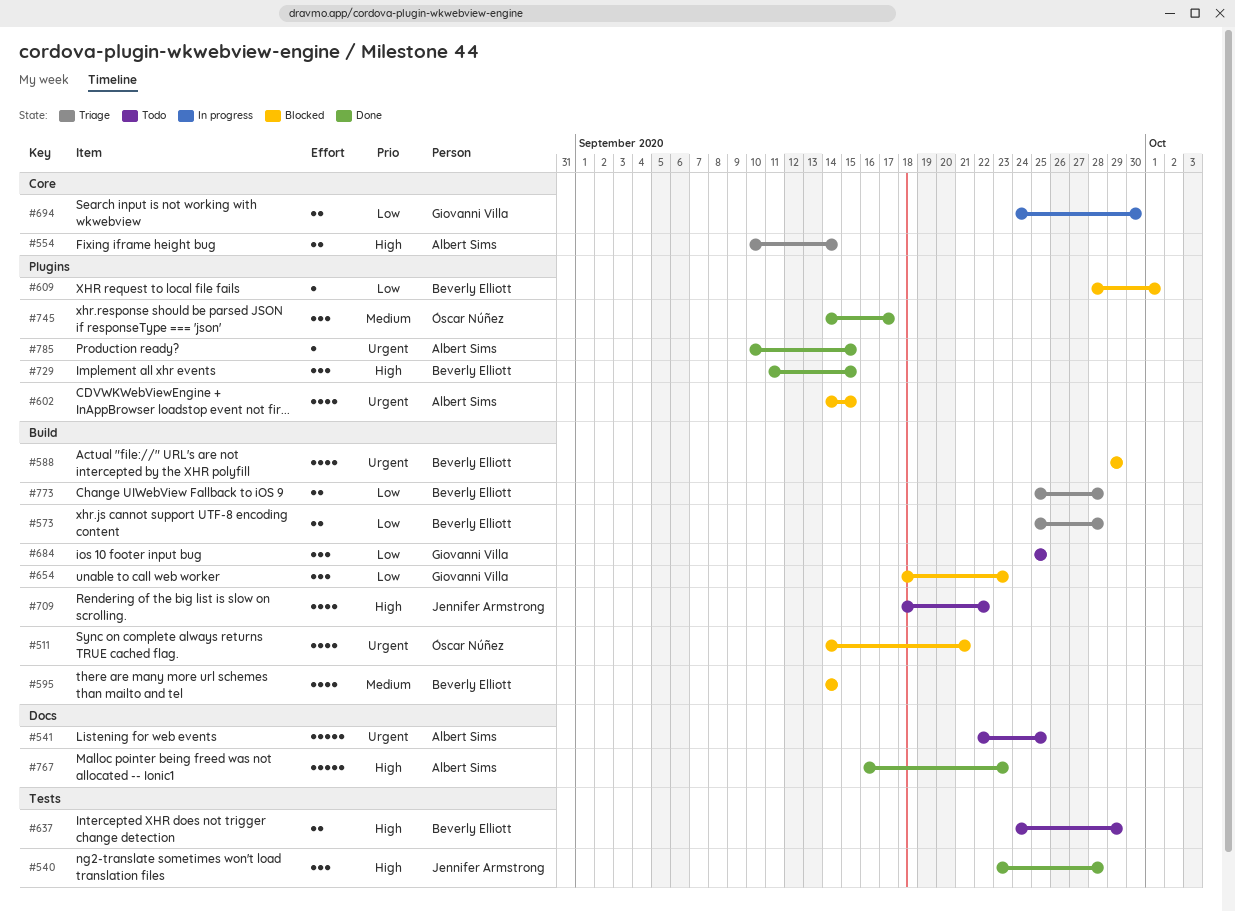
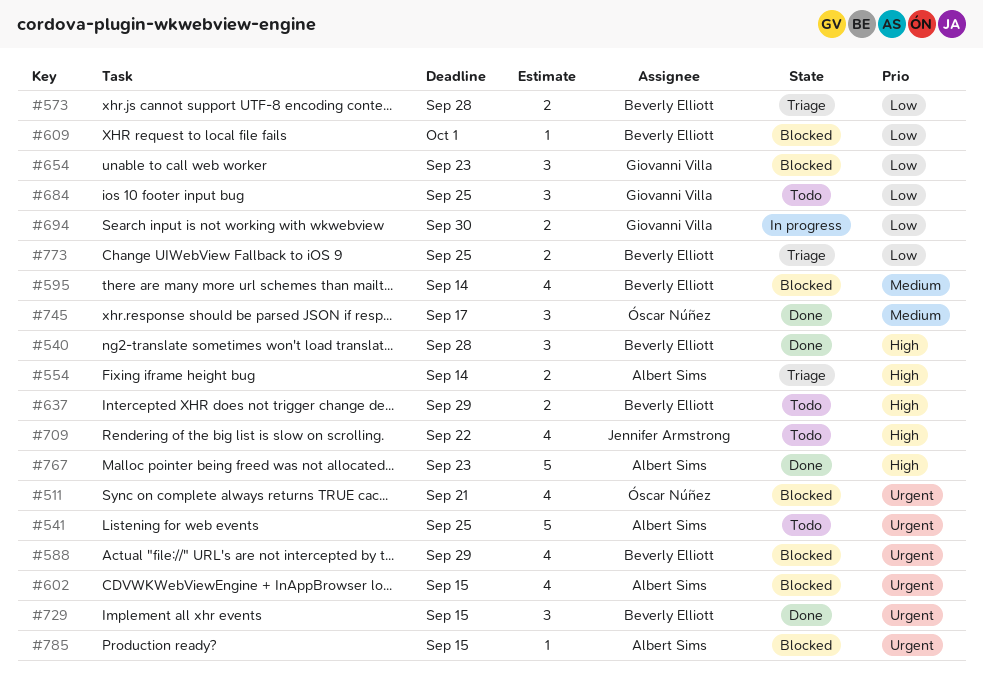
#540, owner: Jennifer Armstrong -> Beverly Elliott
#729, priority: High -> Urgent
#773, due: Sep 28 -> Sep 25
#785, status: Done -> Blocked

